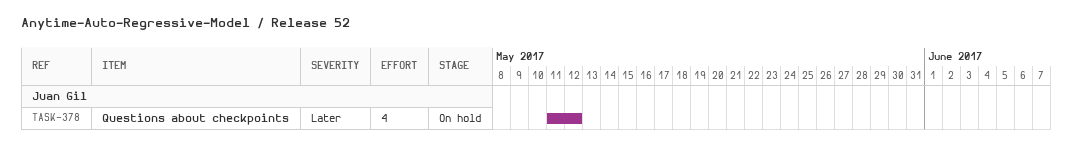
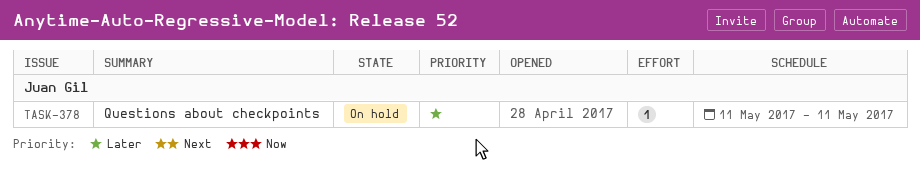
TASK-378, estimate: 4 -> 1
TASK-378, due: May 12 -> May 11

